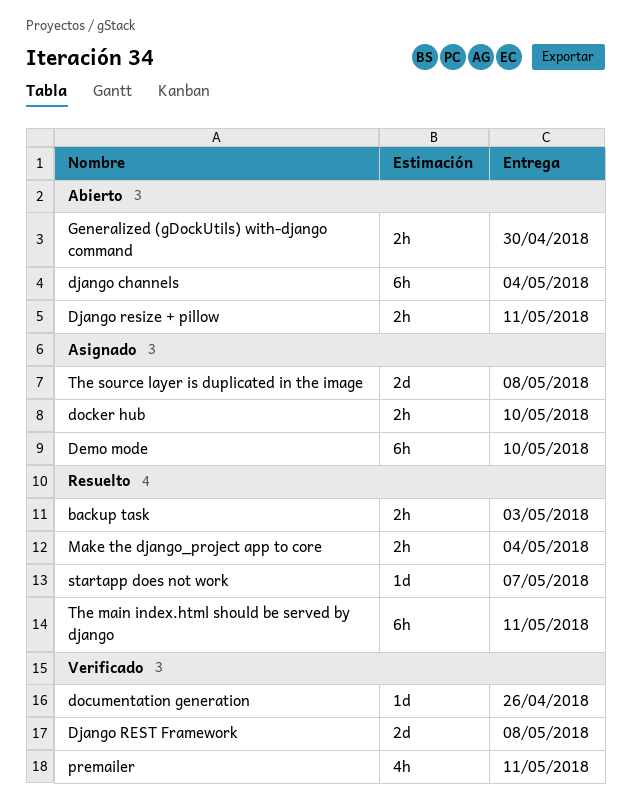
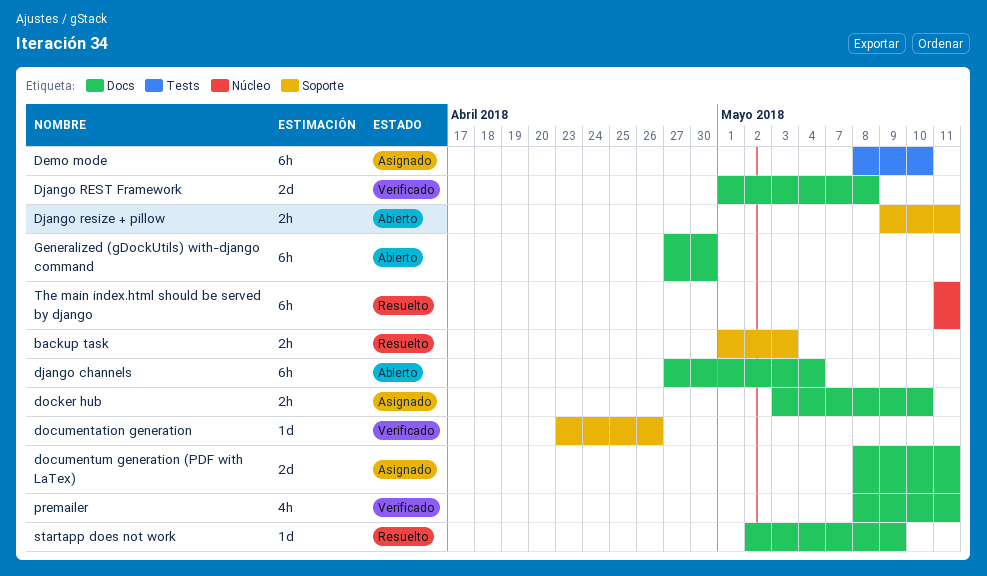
documentum generation (PDF with LaTex): none -> present
Generalized (gDockUtils) with-django command, estimate: 2h -> 6h
Make the django_project app to core: present -> none
startapp does not work, due: May 7 -> May 9
The source layer is duplicated in the image: present -> none

